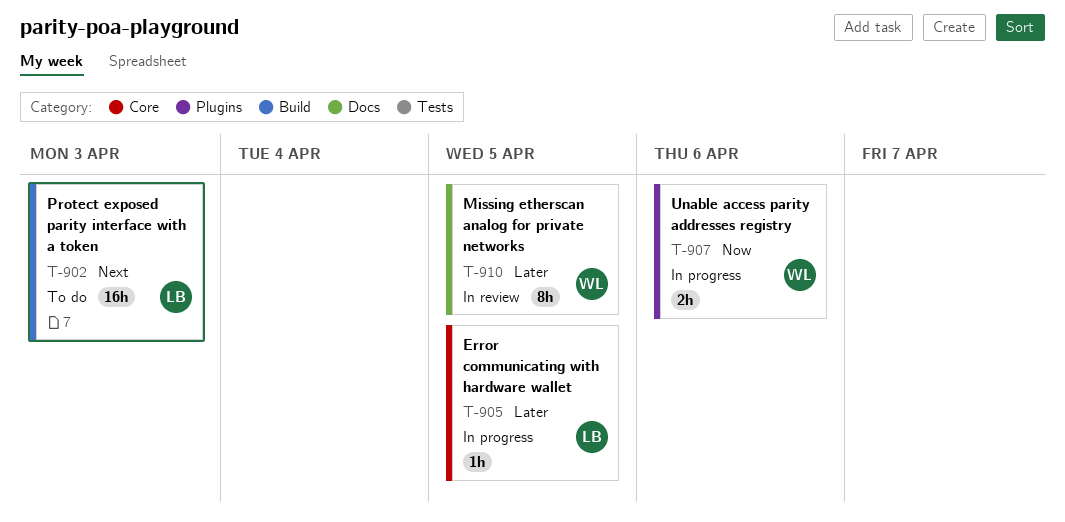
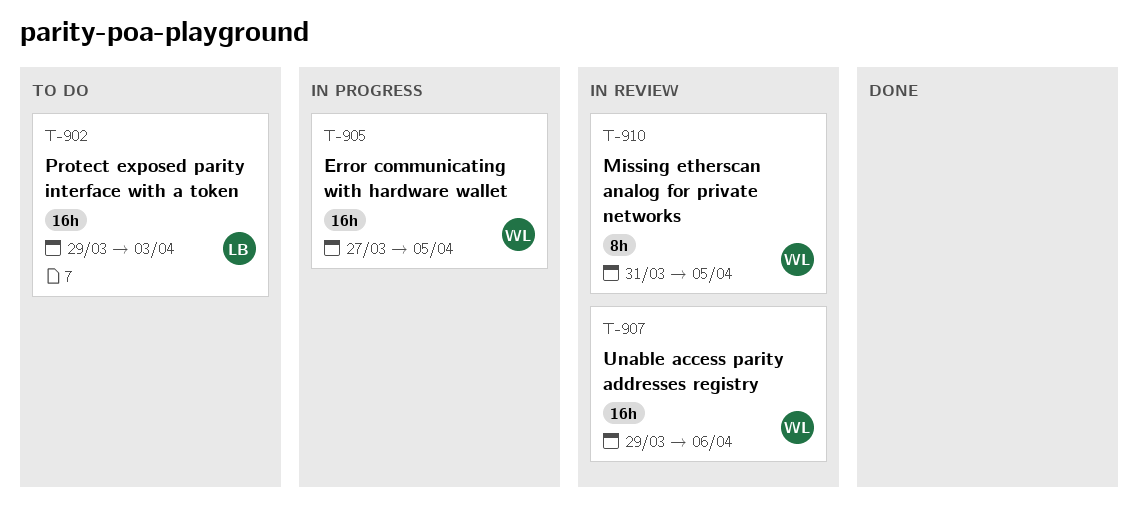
T-905, owner: LB -> WL
T-905, estimate: 1h -> 16h
T-907, status: In progress -> In review
T-907, estimate: 2h -> 16h

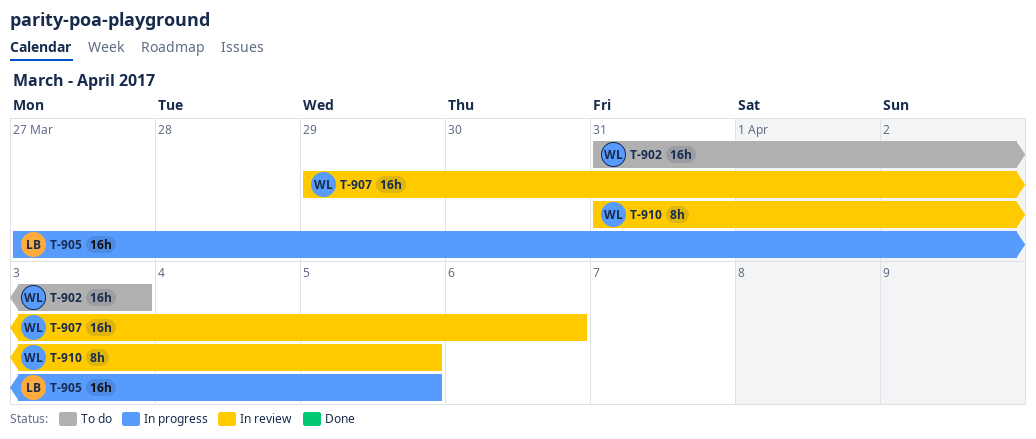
T-902, owner: LB -> WL
T-902, start: Mar 29 -> Mar 31
T-905, owner: WL -> LB

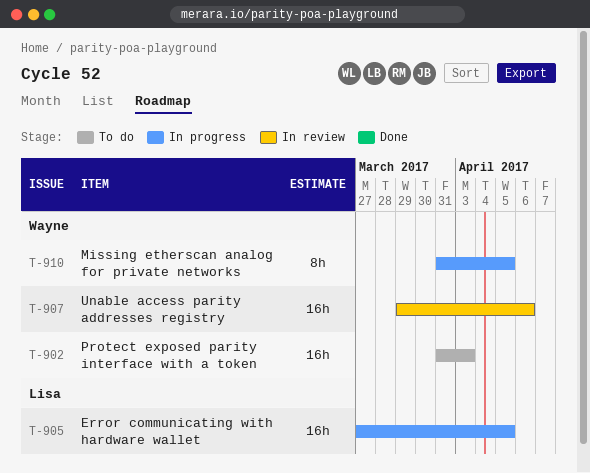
T-910, status: In review -> In progress

